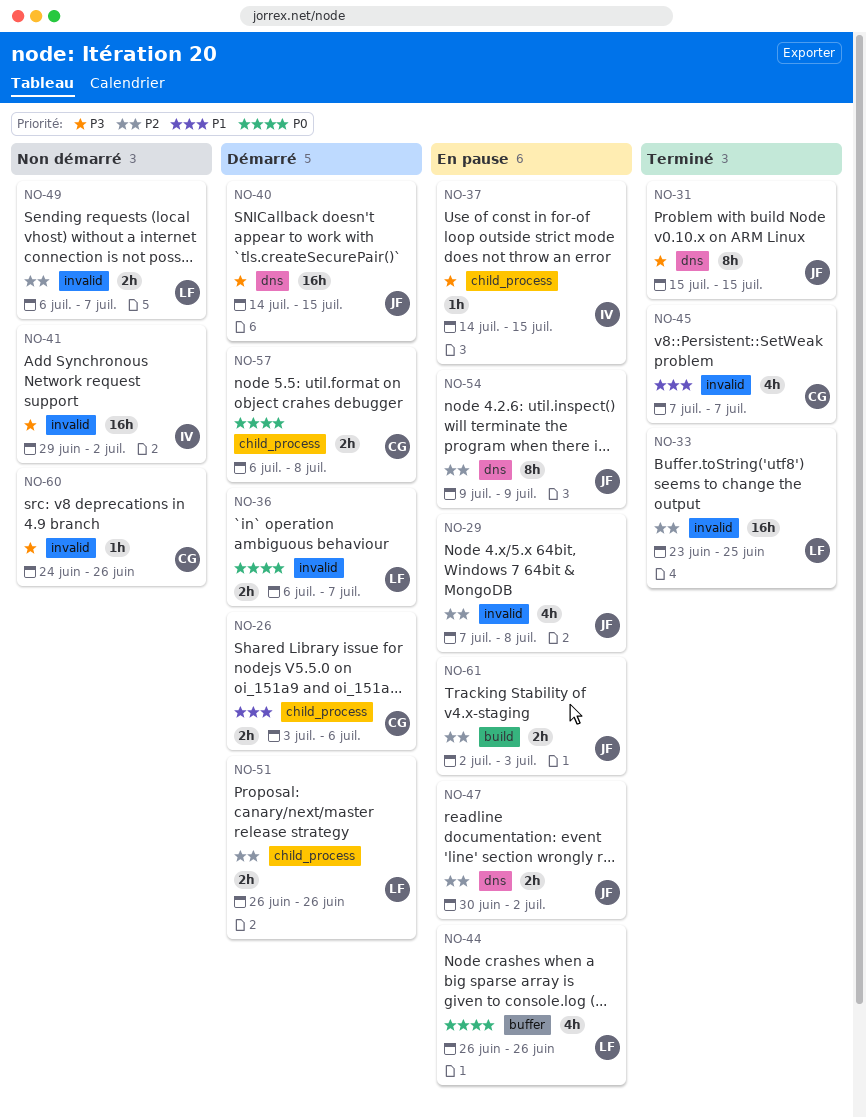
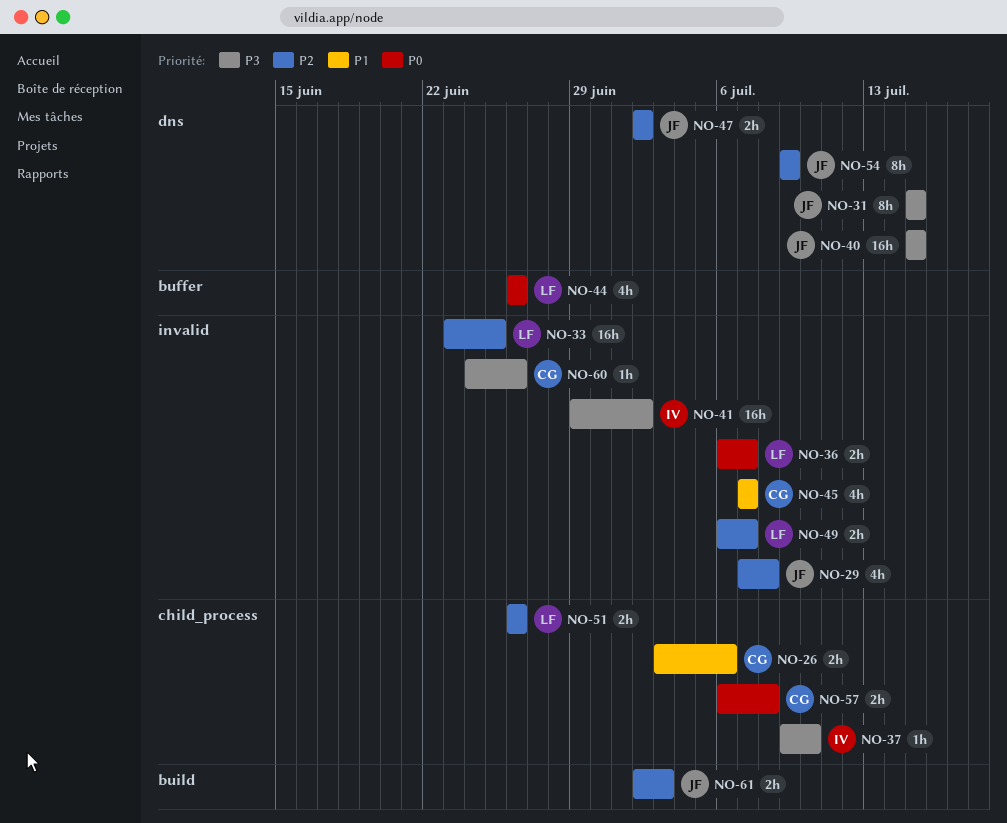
NO-37, start: Jul 14 -> Jul 9
NO-37, due: Jul 15 -> Jul 10
NO-40, start: Jul 14 -> Jul 15
NO-47, start: Jun 30 -> Jul 2

